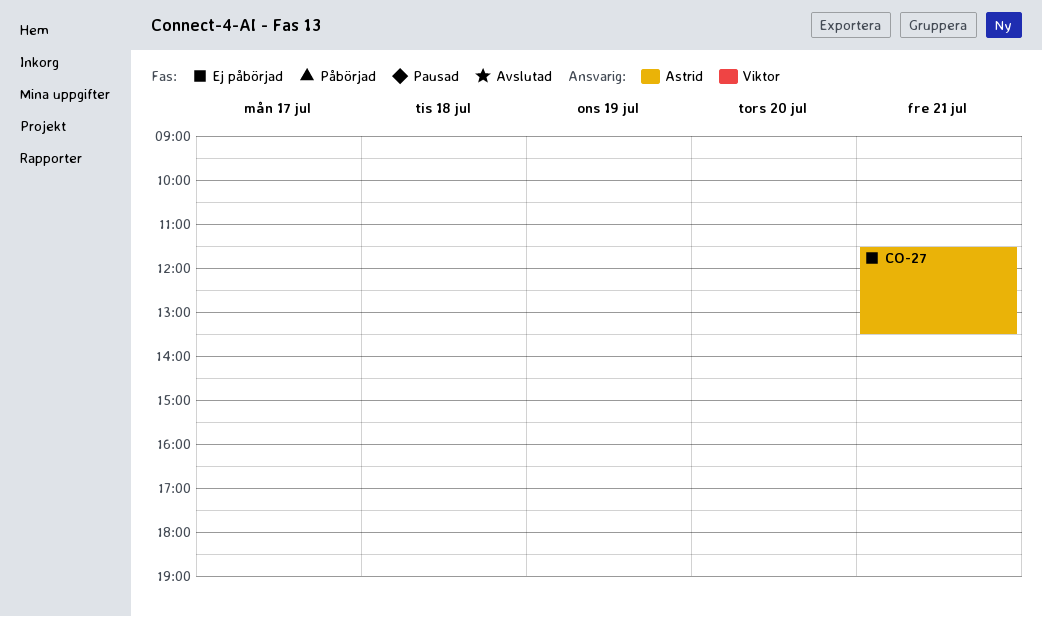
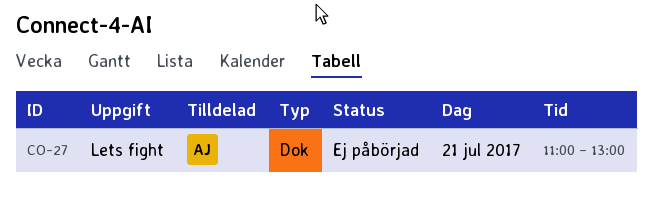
CO-27, begins: 11:30 -> 11:00
CO-27, ends: 13:30 -> 13:00

